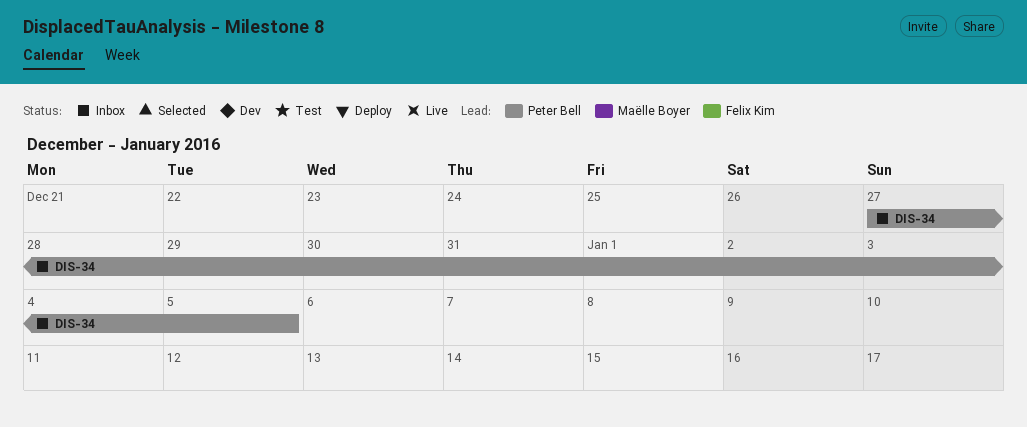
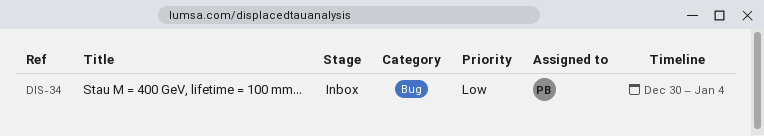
DIS-34, start: Dec 27 -> Dec 30
DIS-34, due: Jan 5 -> Jan 4

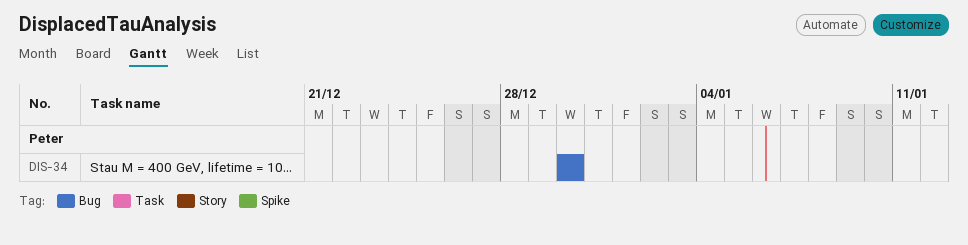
DIS-34, due: Jan 4 -> Dec 30

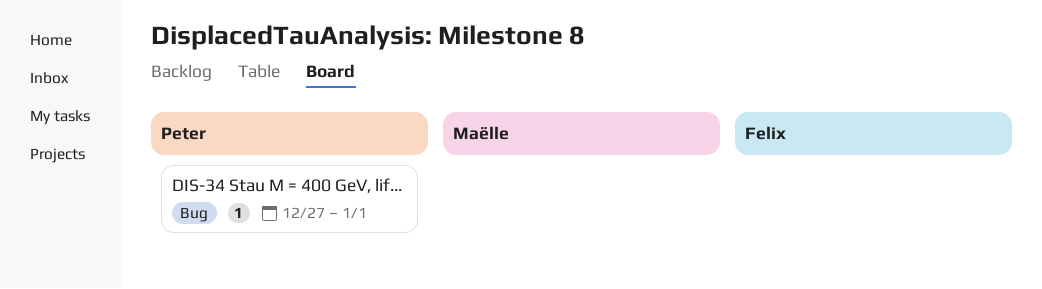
DIS-34, start: Dec 30 -> Dec 27
DIS-34, due: Dec 30 -> Jan 1

